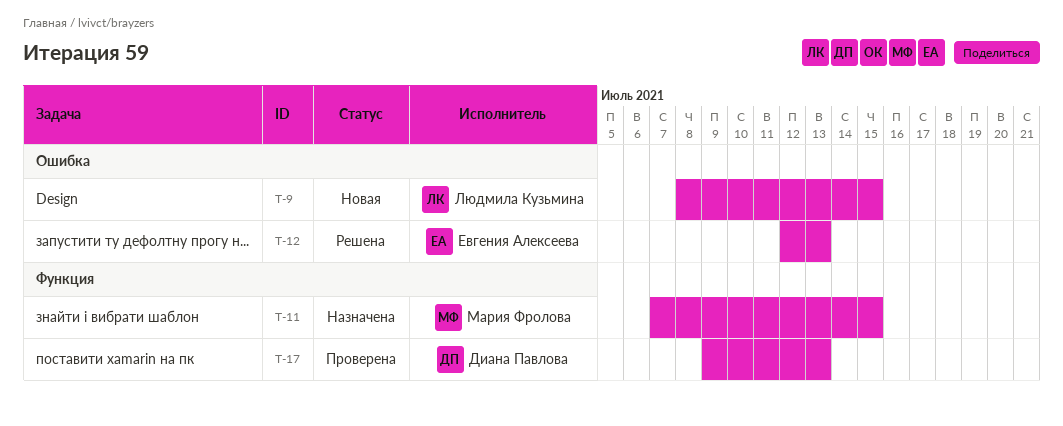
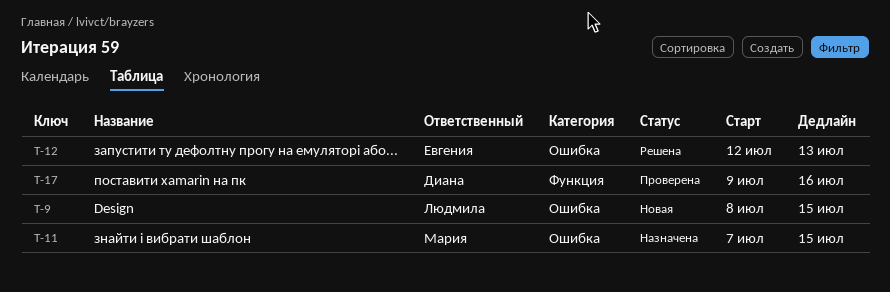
T-11, label: Функция -> Ошибка
T-17, due: Jul 13 -> Jul 16

